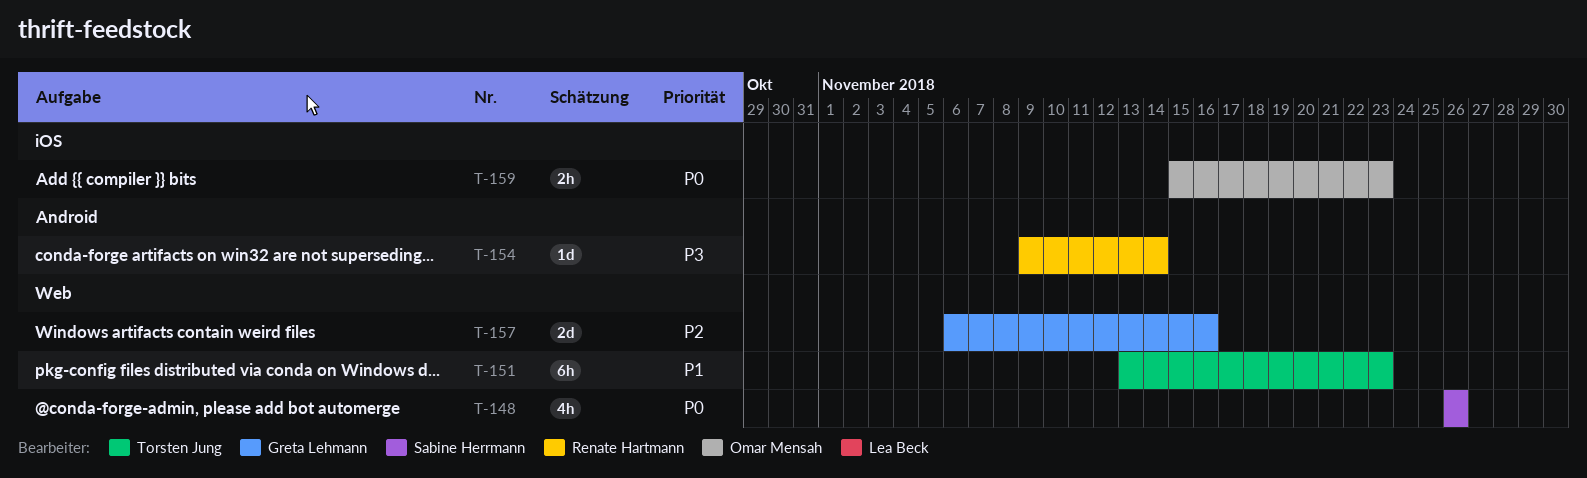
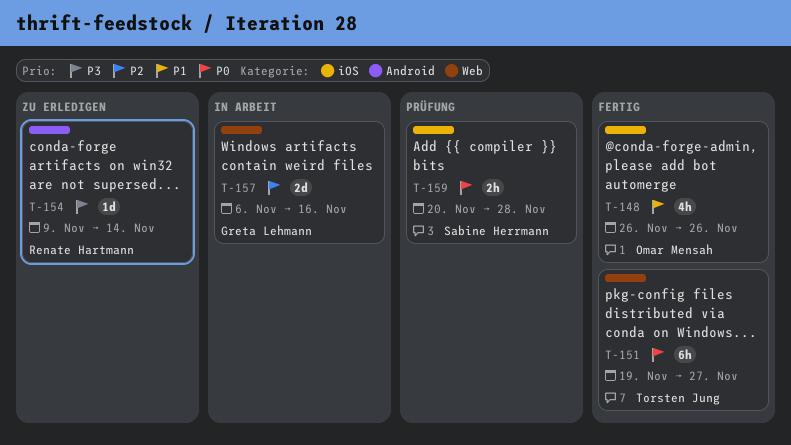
T-148, owner: Sabine Herrmann -> Omar Mensah
T-148, priority: P0 -> P1
T-148, label: Web -> iOS
T-151, priority: P1 -> P0
T-151, start: Nov 13 -> Nov 19
T-151, due: Nov 23 -> Nov 27
T-159, owner: Omar Mensah -> Sabine Herrmann
T-159, start: Nov 15 -> Nov 20
T-159, due: Nov 23 -> Nov 28

